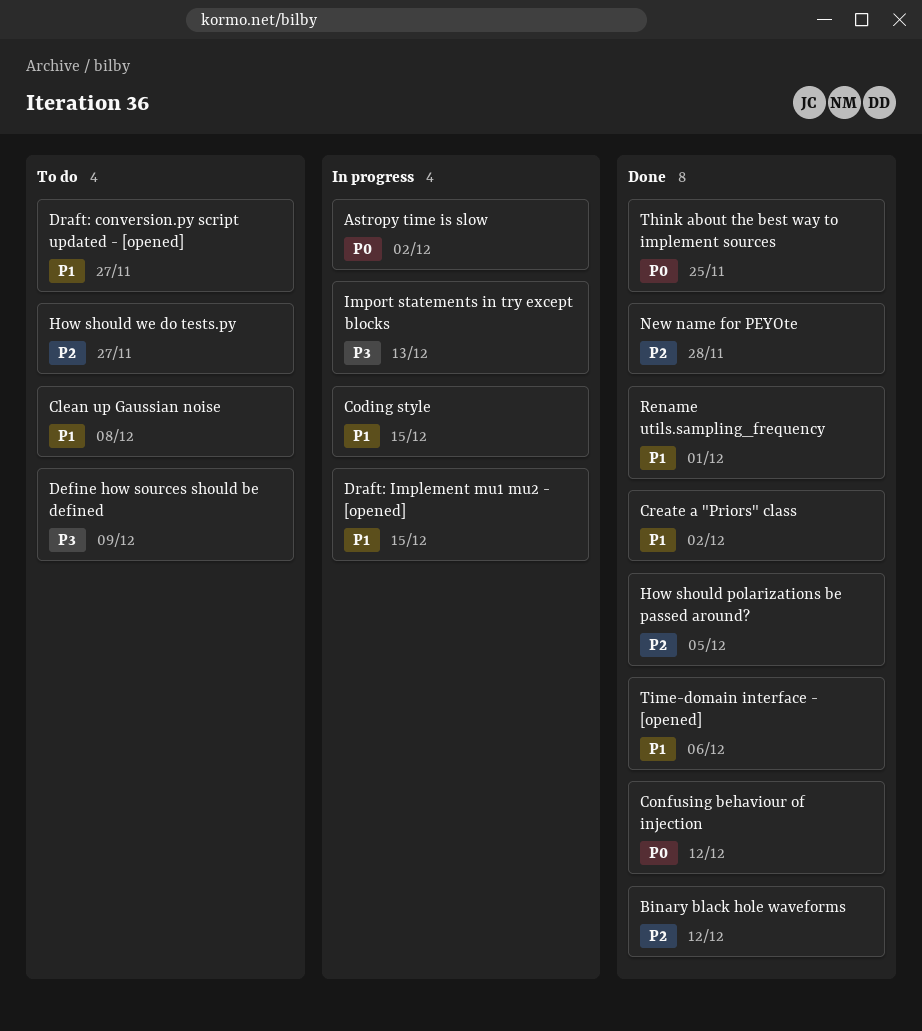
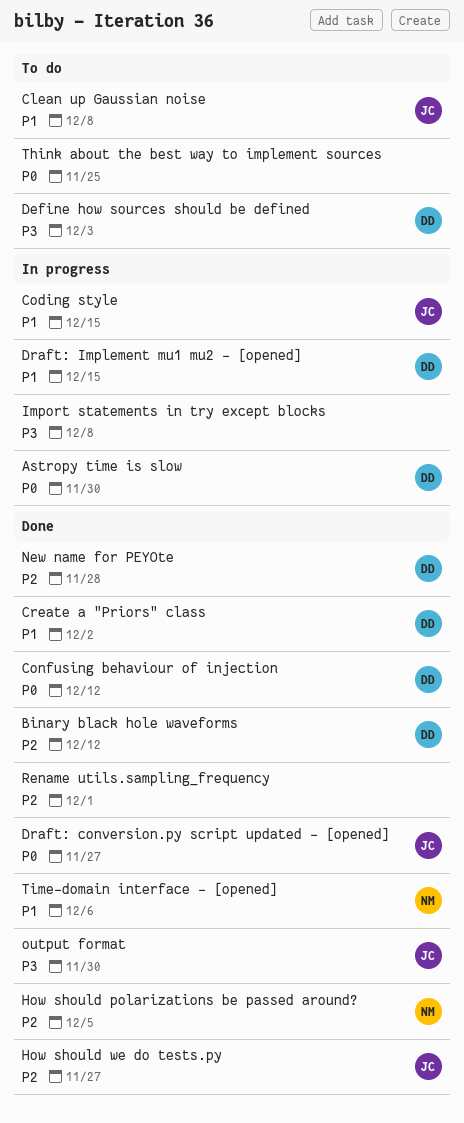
Astropy time is slow, due: Dec 2 -> Nov 30
Define how sources should be defined, due: Dec 9 -> Dec 3
Draft: conversion.py script updated - [opened], status: To do -> Done
Draft: conversion.py script updated - [opened], priority: P1 -> P0
How should we do tests.py, status: To do -> Done
Import statements in try except blocks, due: Dec 13 -> Dec 8
output format: none -> present
Rename utils.sampling_frequency, priority: P1 -> P2
Think about the best way to implement sources, status: Done -> To do

